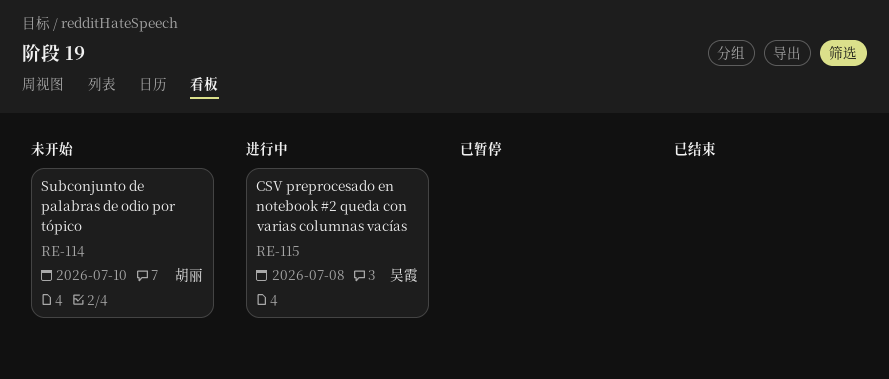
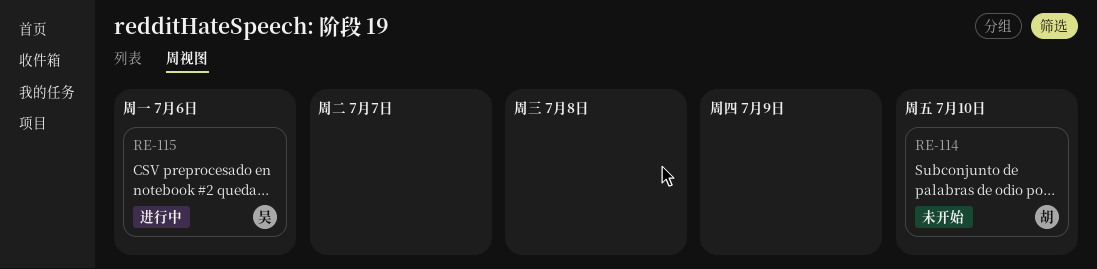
RE-115, due: Jul 8 -> Jul 6

